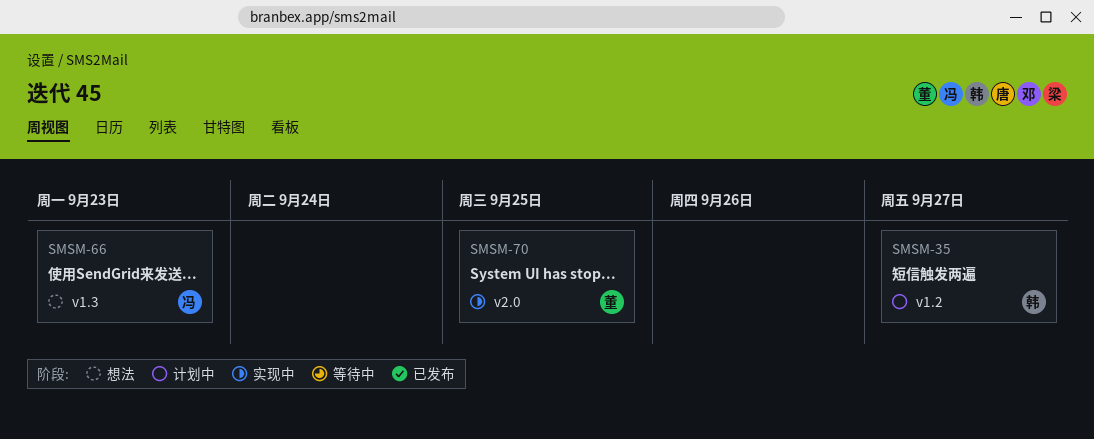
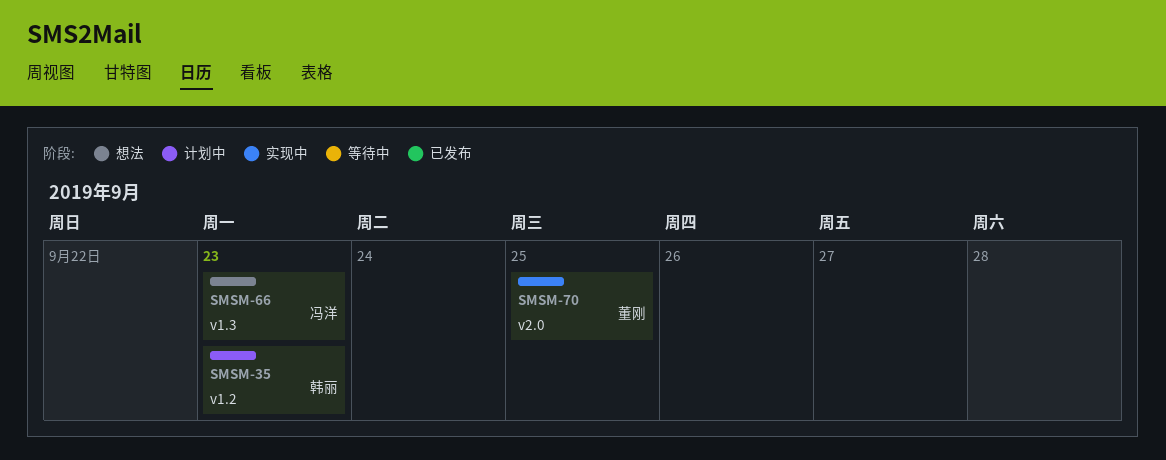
SMSM-35, due: Sep 27 -> Sep 23

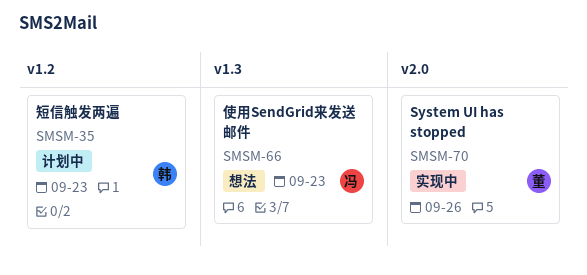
SMSM-70, due: Sep 25 -> Sep 26

